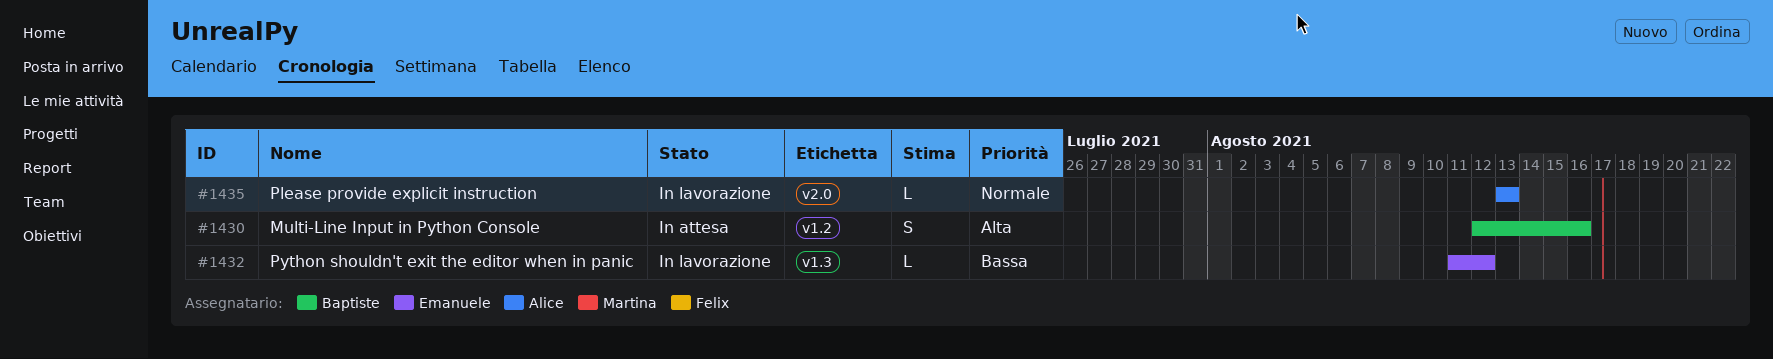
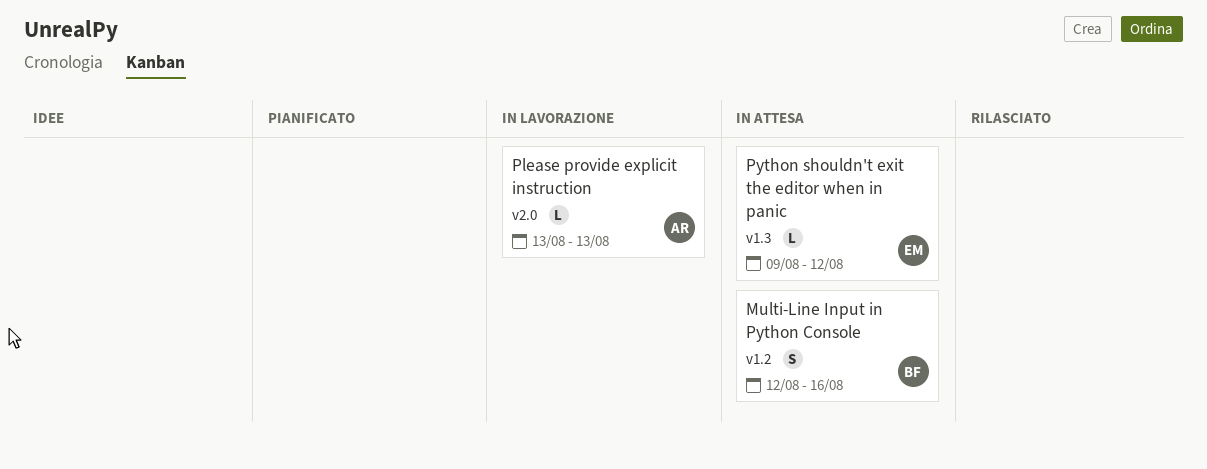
Python shouldn't exit the editor when in panic, status: In lavorazione -> In attesa
Python shouldn't exit the editor when in panic, start: Aug 11 -> Aug 9

